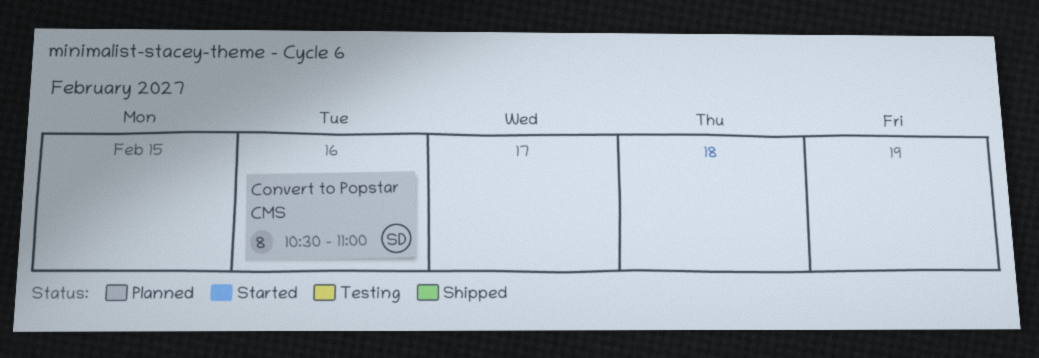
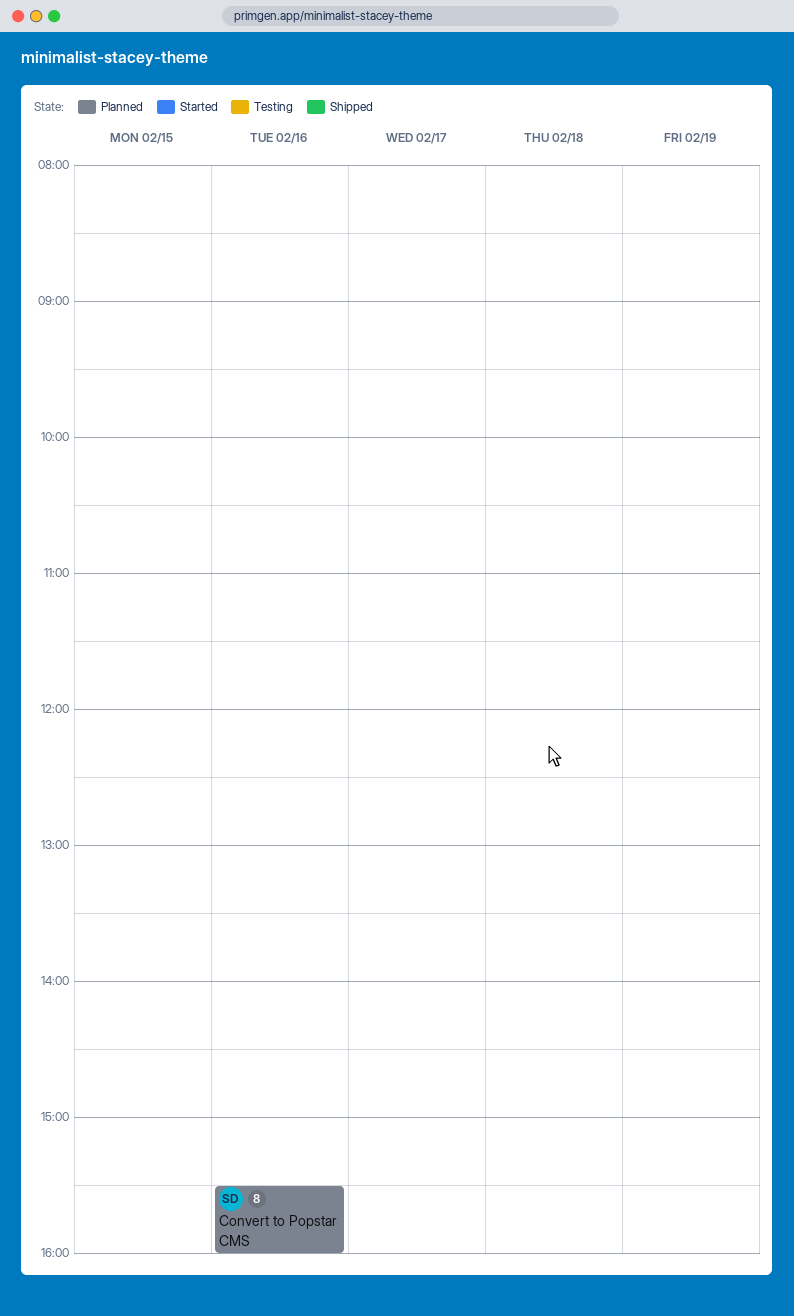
Convert to Popstar CMS, begins: 10:30 -> 15:30
Convert to Popstar CMS, ends: 11:00 -> 16:00

